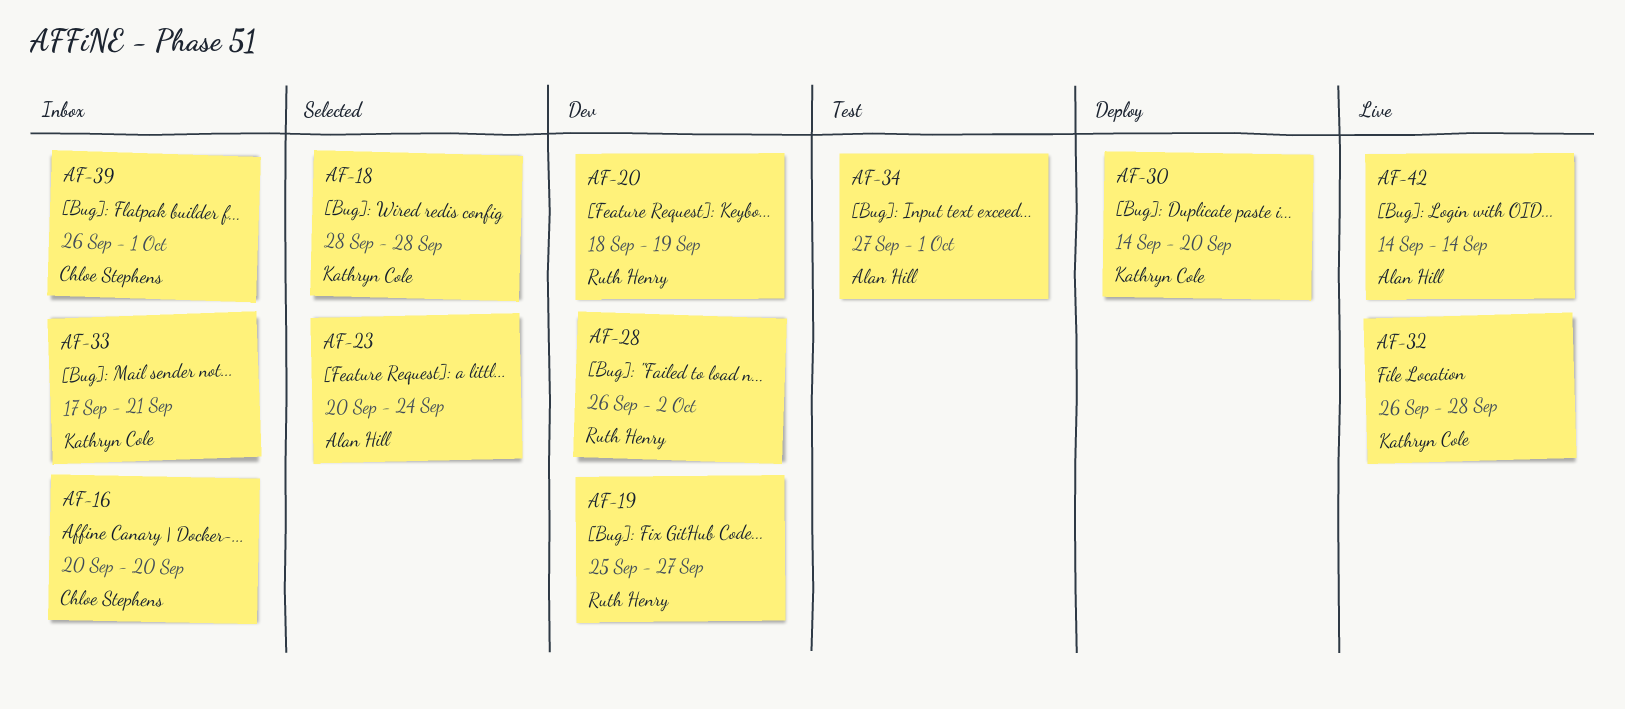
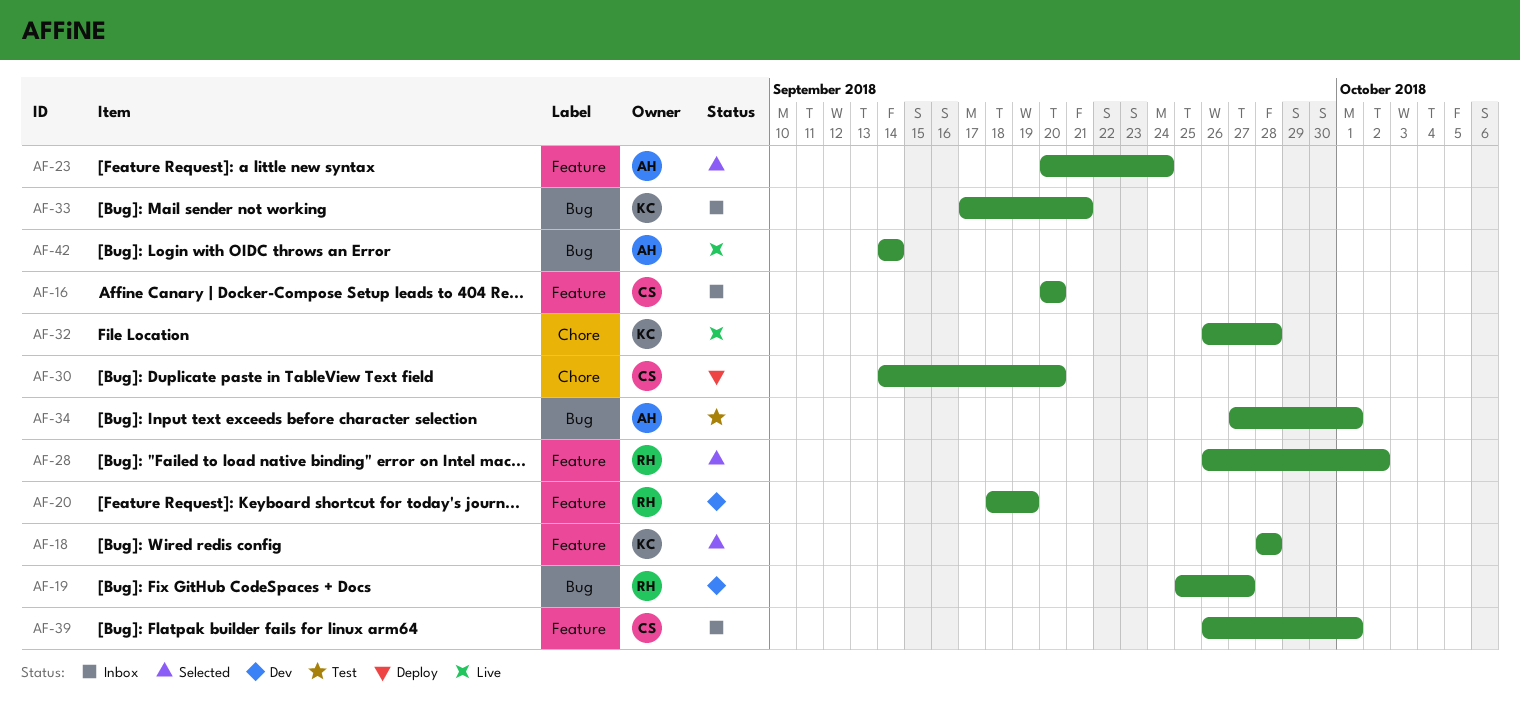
AF-28, status: Dev -> Selected
AF-30, owner: Kathryn Cole -> Chloe Stephens

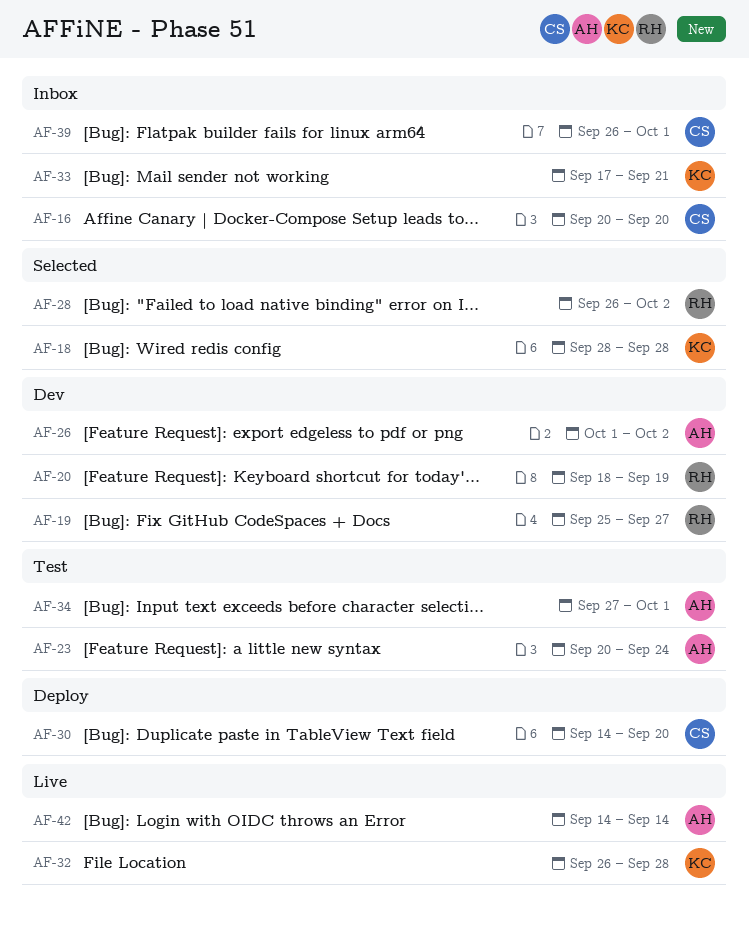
AF-23, status: Selected -> Test
AF-26: none -> present

